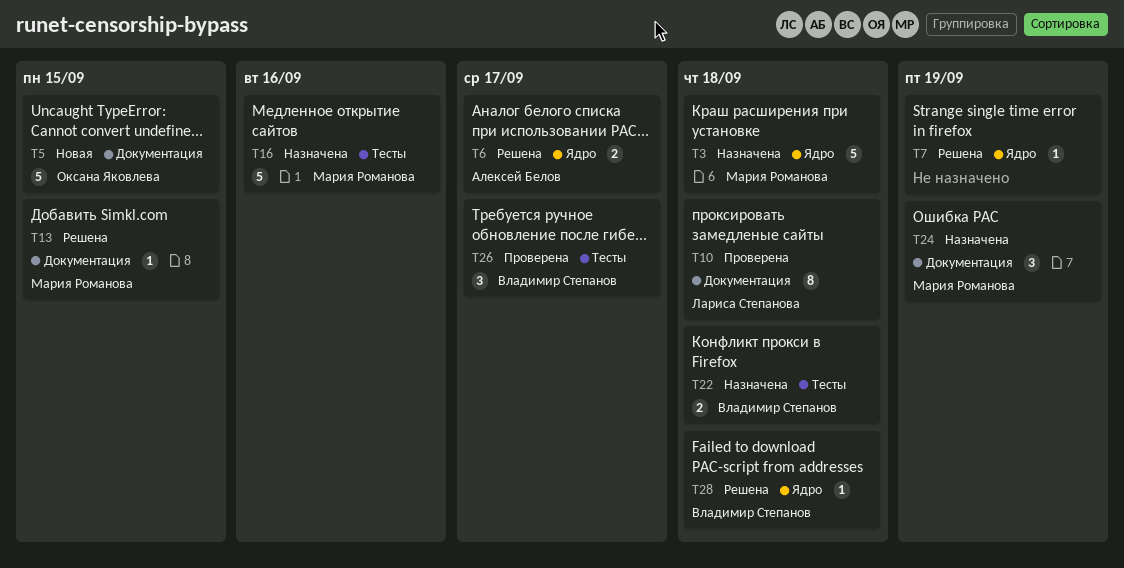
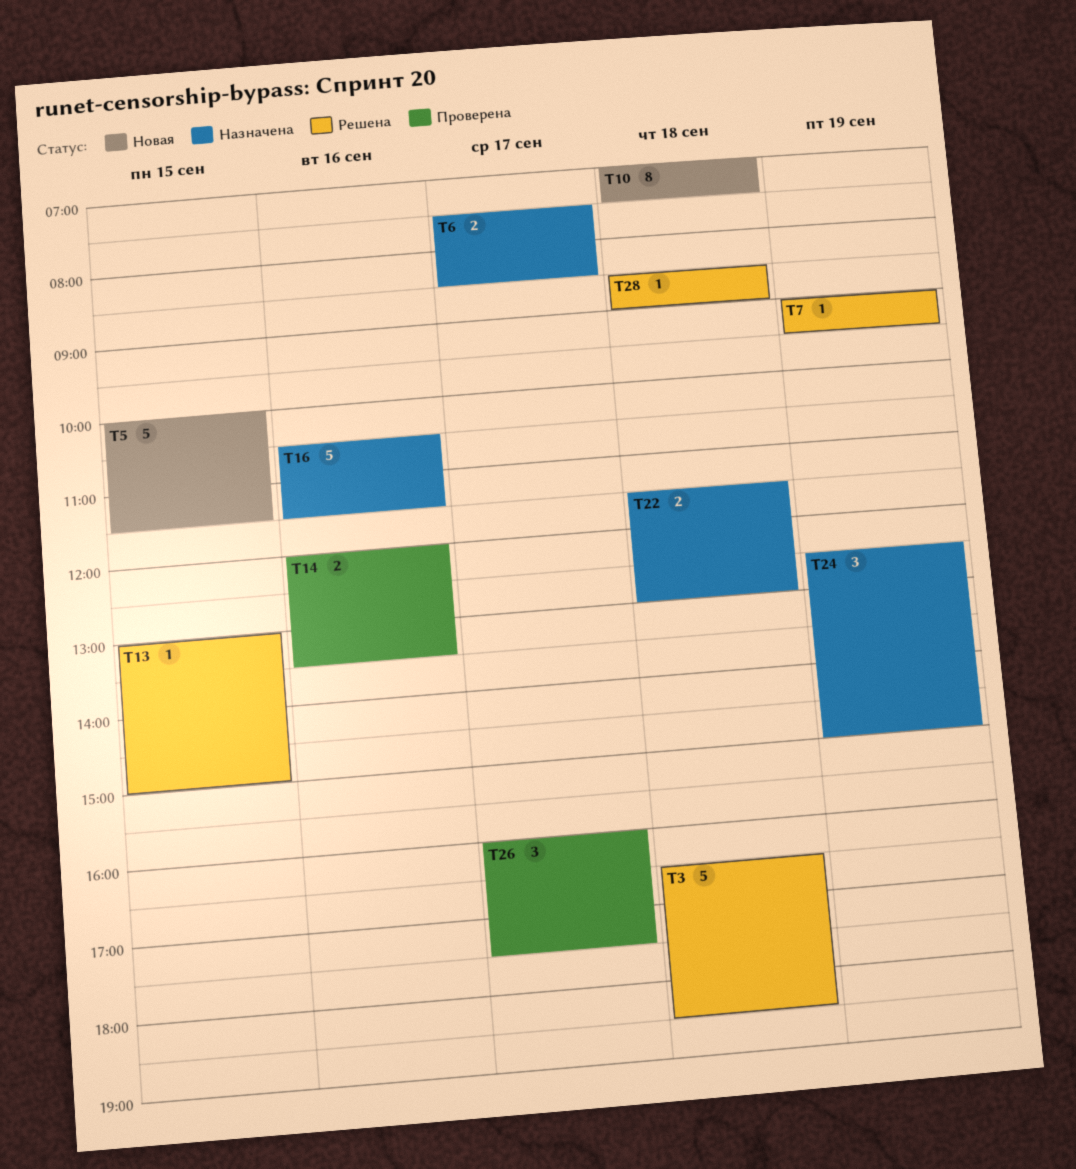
T3, status: Назначена -> Решена
T6, status: Решена -> Назначена
T10, status: Проверена -> Новая
T14: none -> present

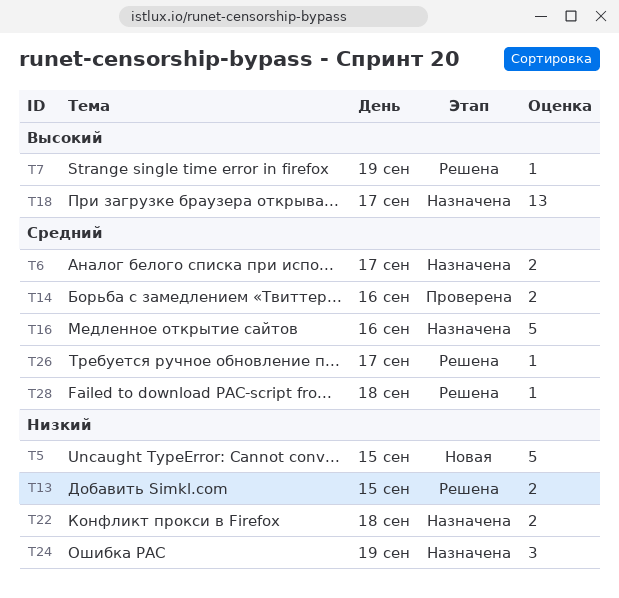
T3: present -> none
T10: present -> none
T13, estimate: 1 -> 2
T18: none -> present
T26, status: Проверена -> Решена
T26, estimate: 3 -> 1

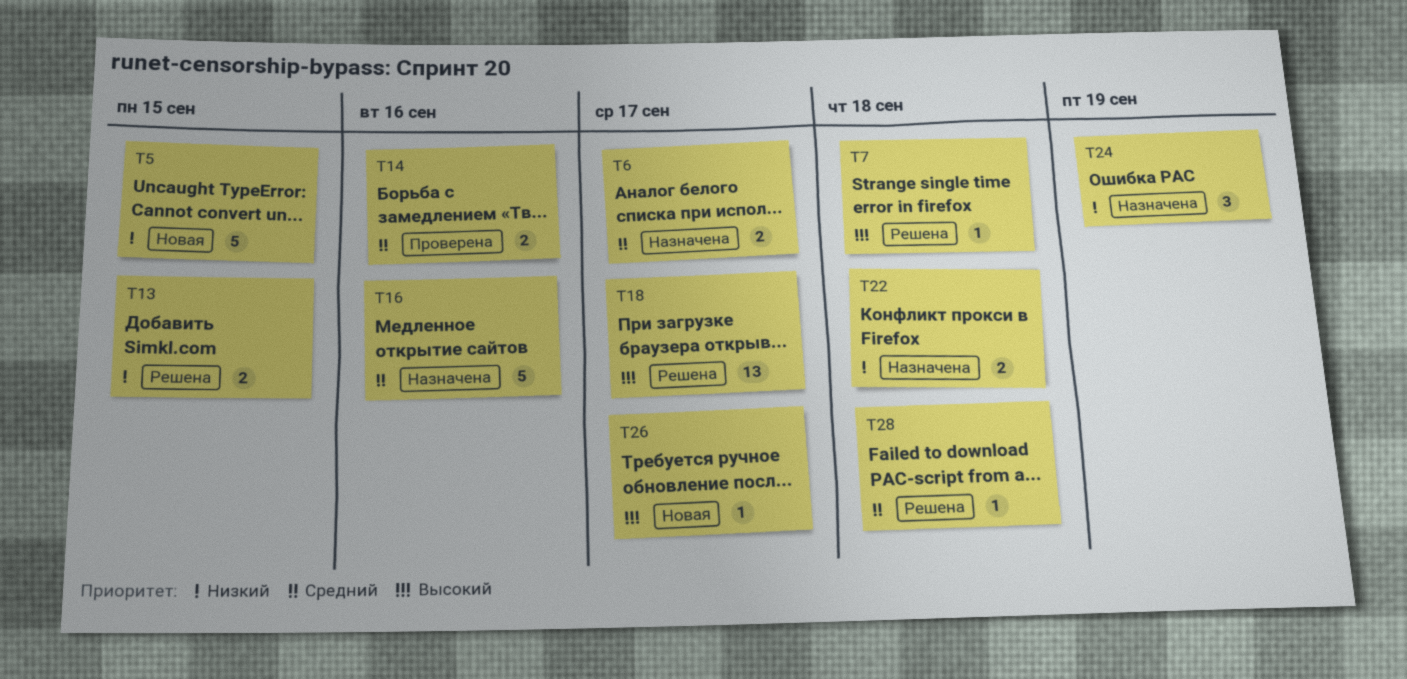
T7, day: Sep 19 -> Sep 18
T18, status: Назначена -> Решена
T26, status: Решена -> Новая
T26, priority: Средний -> Высокий

